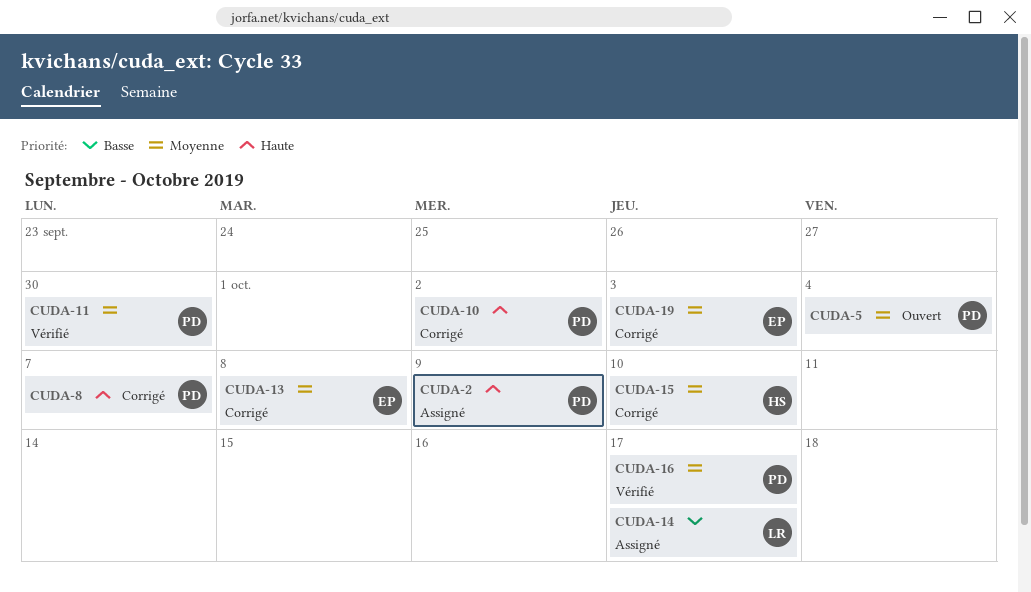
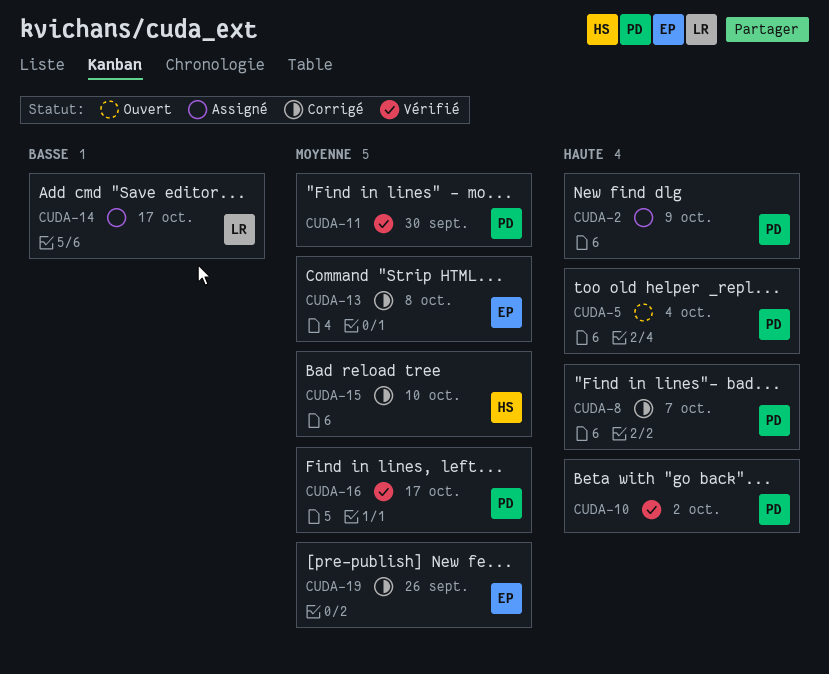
CUDA-5, priority: Moyenne -> Haute
CUDA-10, status: Corrigé -> Vérifié
CUDA-19, due: Oct 3 -> Sep 26

